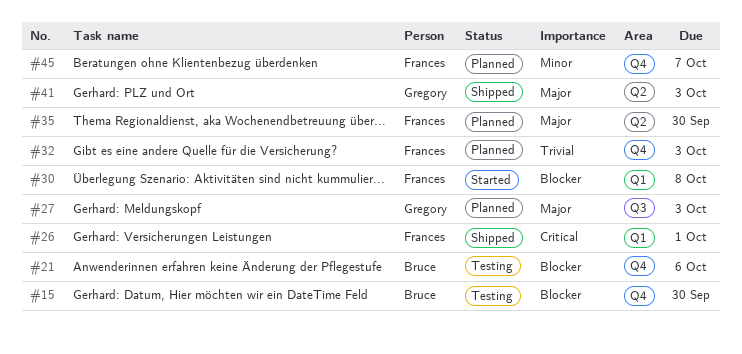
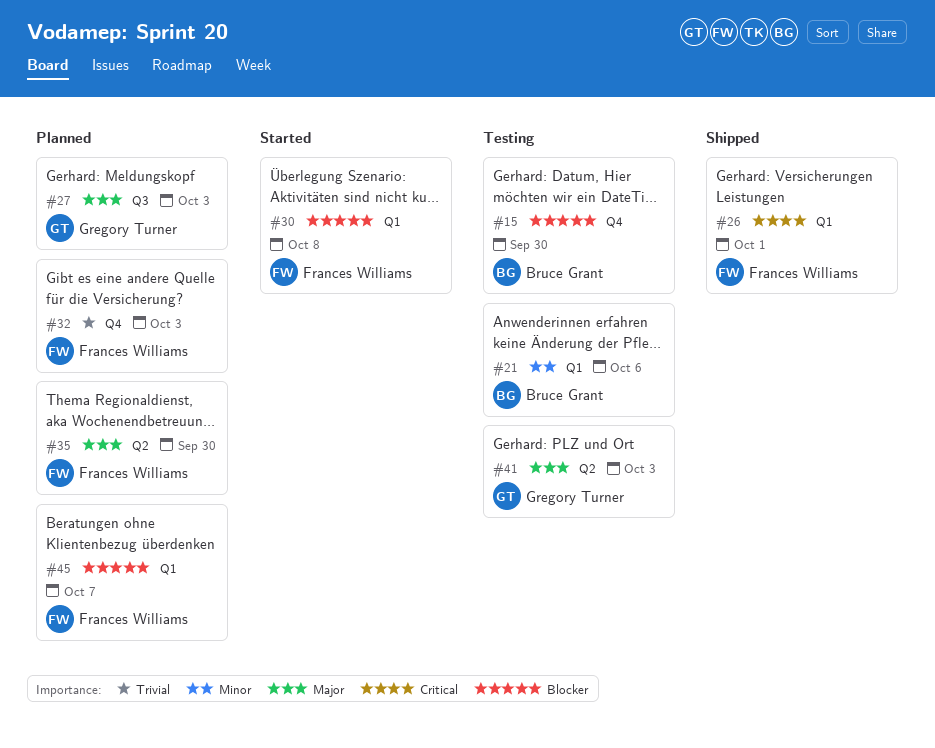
#21, priority: Blocker -> Minor
#21, label: Q4 -> Q1
#41, status: Shipped -> Testing
#45, priority: Minor -> Blocker
#45, label: Q4 -> Q1

